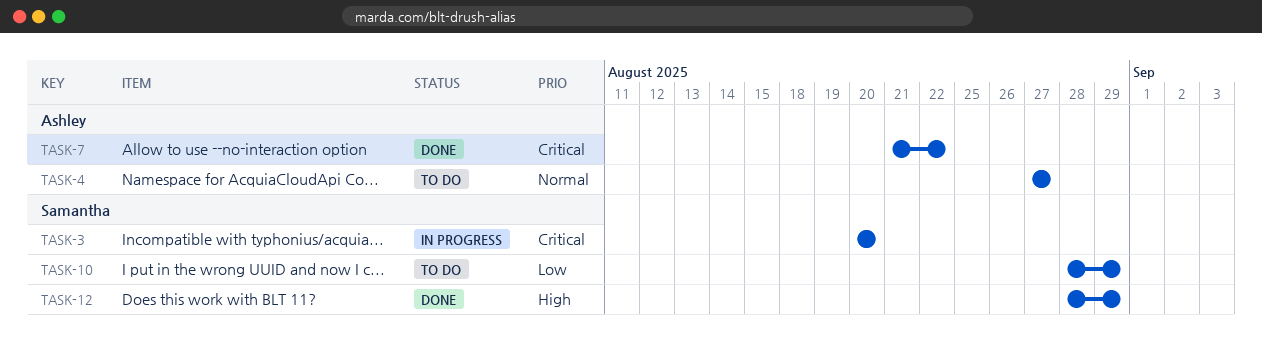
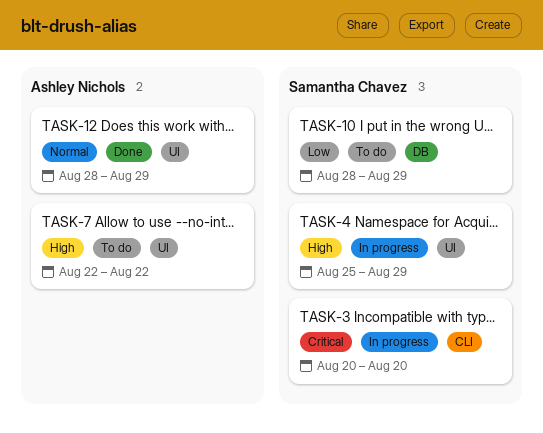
TASK-4, status: To do -> In progress
TASK-4, owner: Ashley Nichols -> Samantha Chavez
TASK-4, priority: Normal -> High
TASK-4, start: Aug 27 -> Aug 25
TASK-4, due: Aug 27 -> Aug 29
TASK-7, status: Done -> To do
TASK-7, priority: Critical -> High
TASK-7, start: Aug 21 -> Aug 22
TASK-12, owner: Samantha Chavez -> Ashley Nichols
TASK-12, priority: High -> Normal

